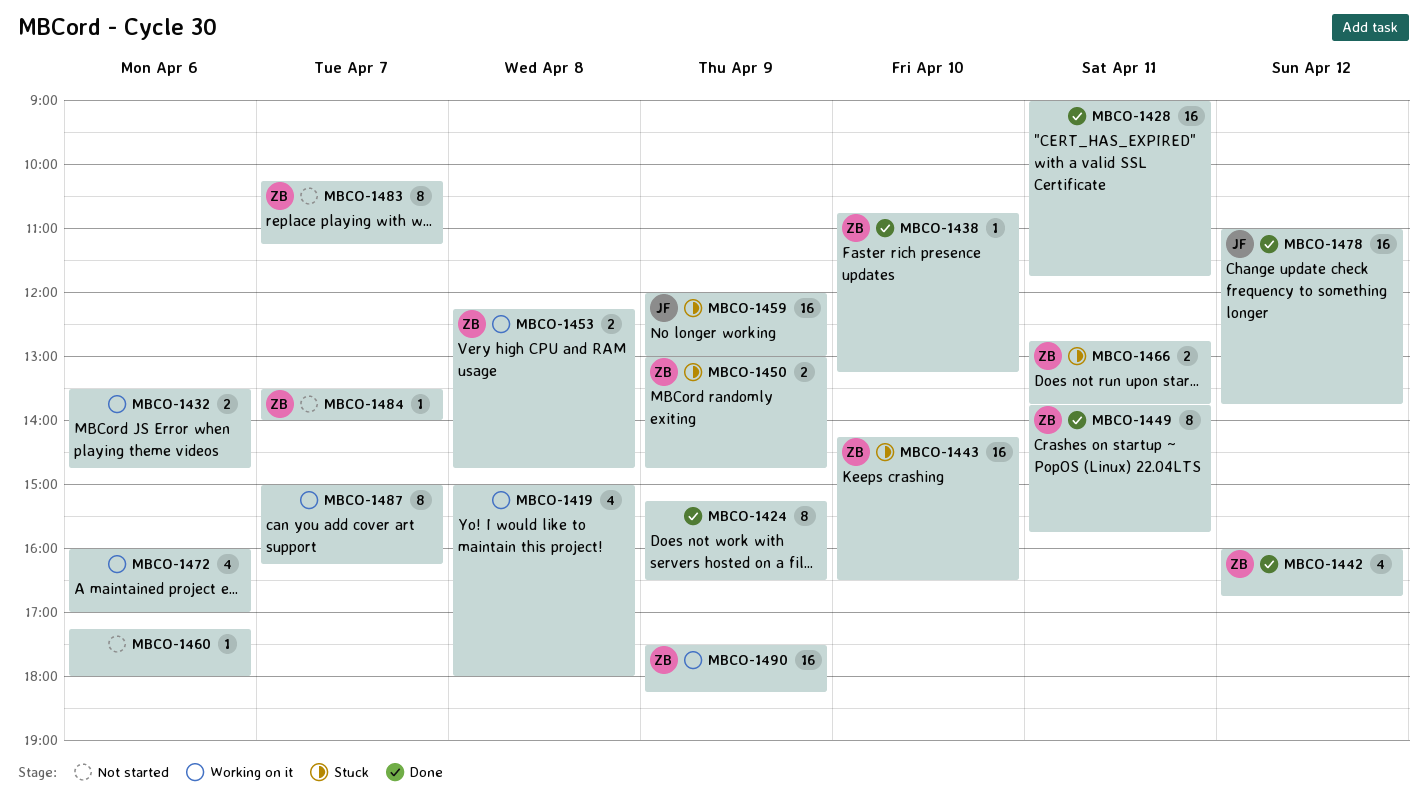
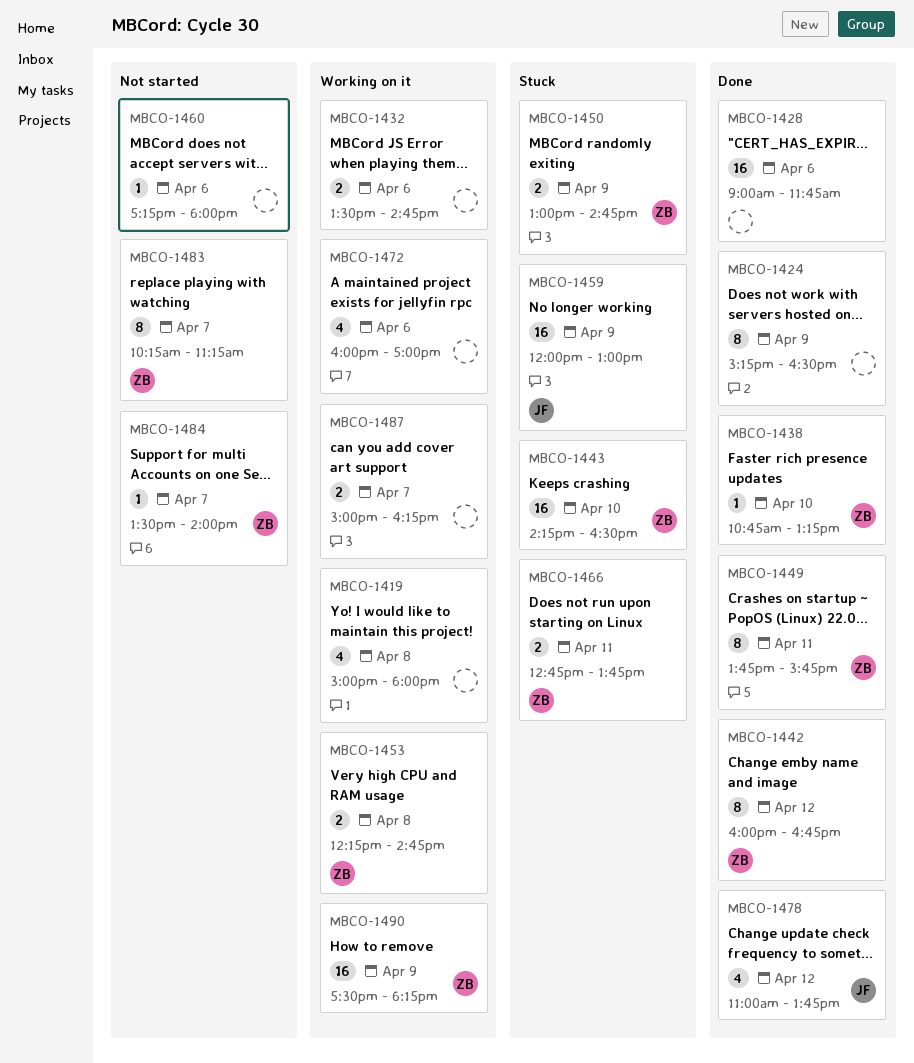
MBCO-1428, day: Apr 11 -> Apr 6
MBCO-1442, estimate: 4 -> 8
MBCO-1478, estimate: 16 -> 4
MBCO-1487, estimate: 8 -> 2

